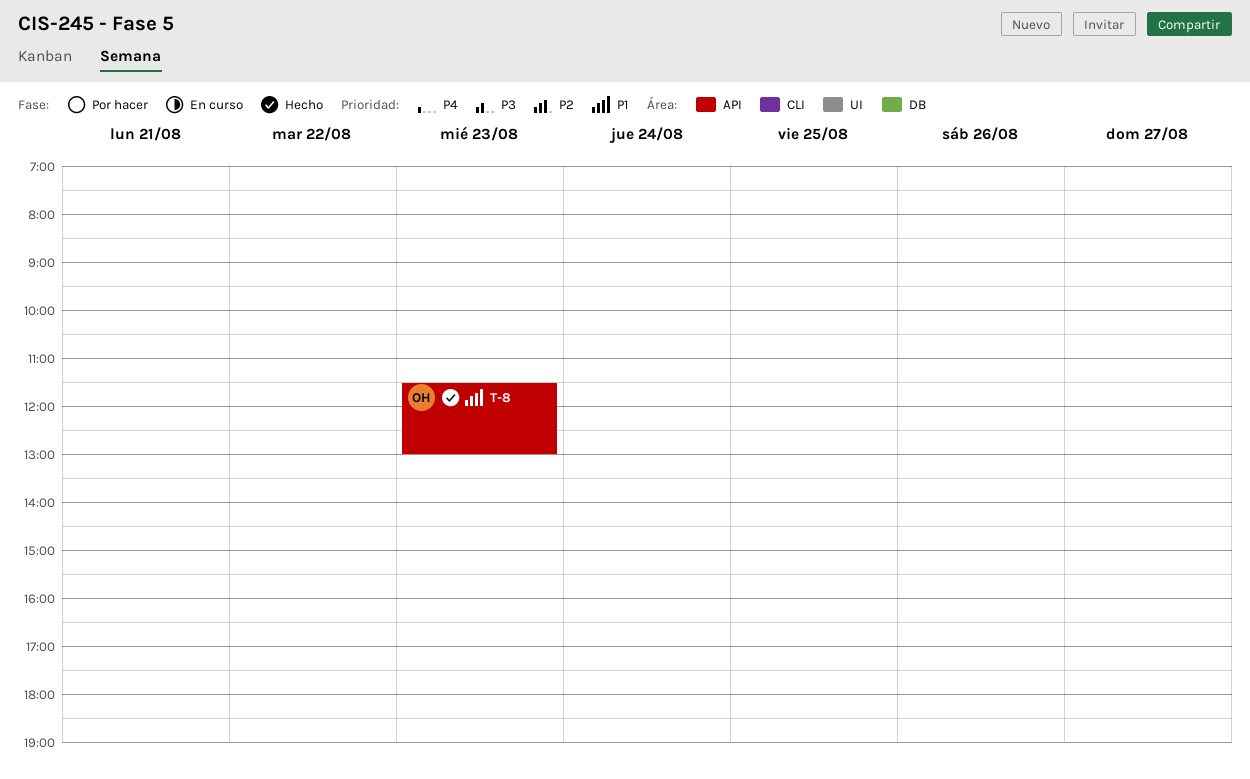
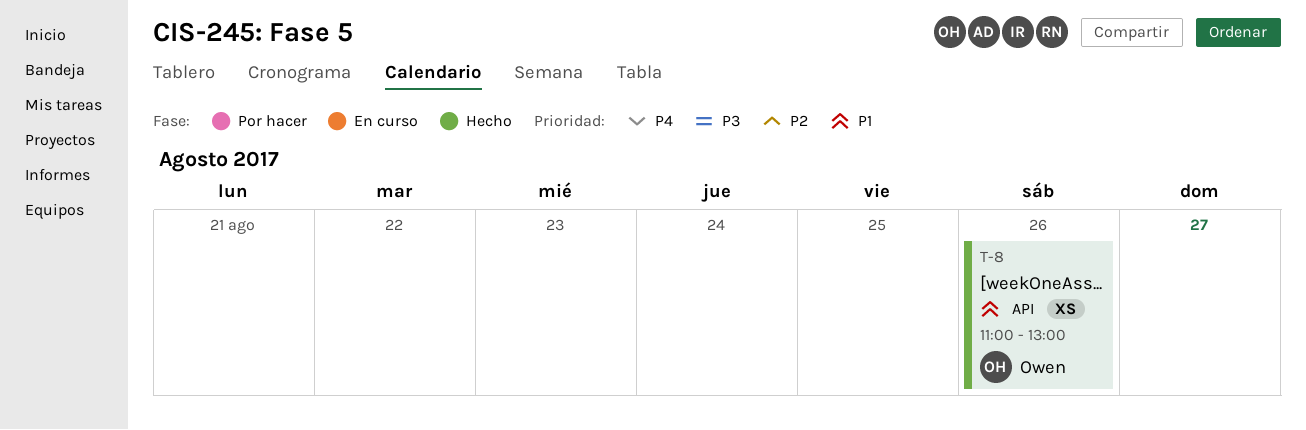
T-8, day: Aug 23 -> Aug 26
T-8, begins: 11:30 -> 11:00

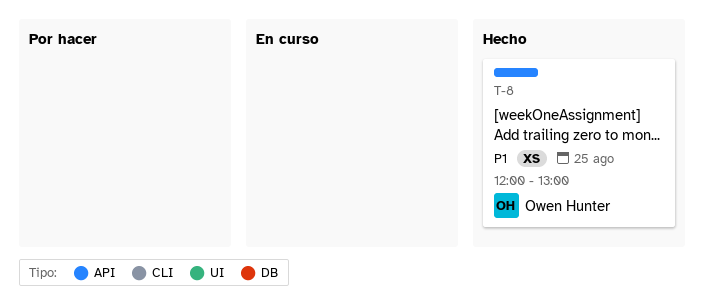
T-8, day: Aug 26 -> Aug 25
T-8, begins: 11:00 -> 12:00

